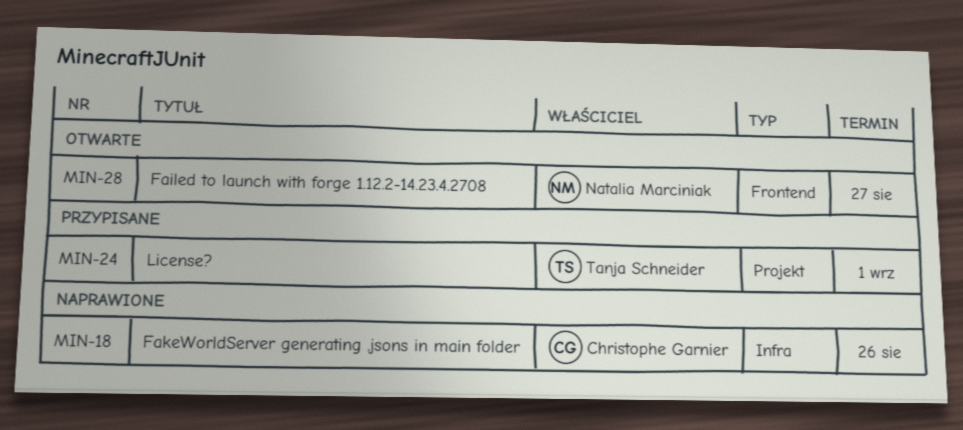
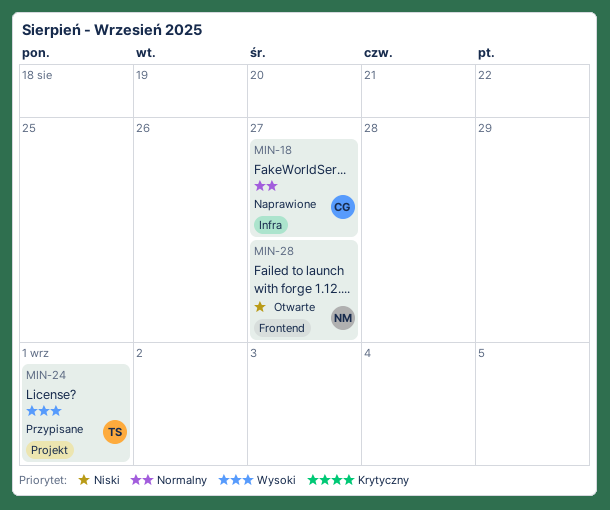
MIN-18, due: Aug 26 -> Aug 27

